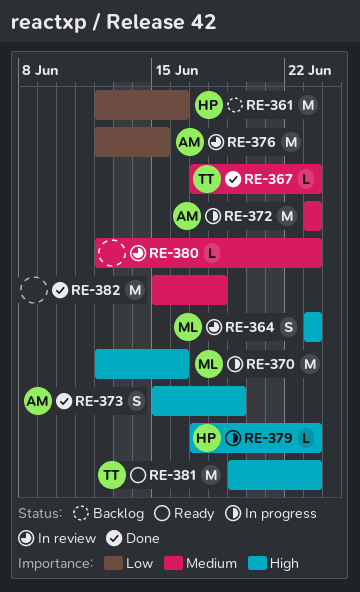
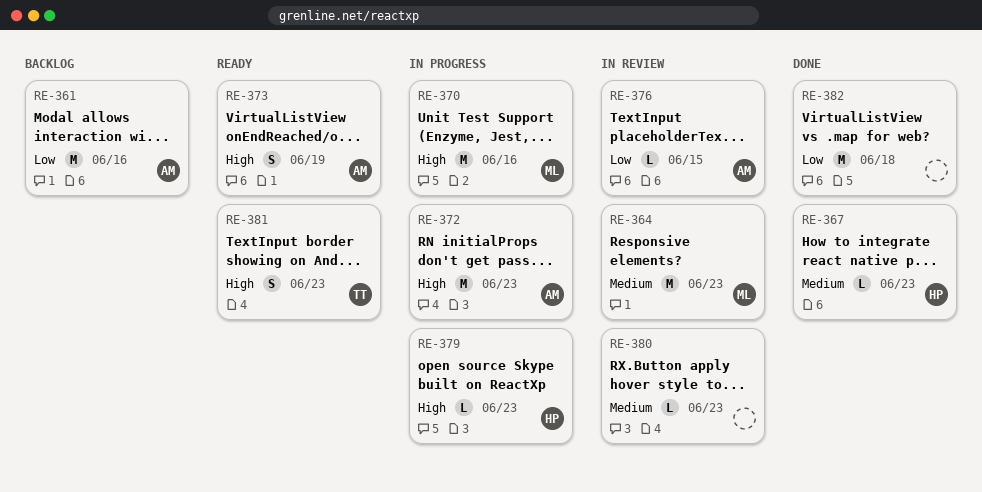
RE-361, owner: HP -> AM
RE-364, priority: High -> Medium
RE-364, estimate: S -> M
RE-367, owner: TT -> HP
RE-372, priority: Medium -> High
RE-373, status: Done -> Ready
RE-376, estimate: M -> L
RE-381, estimate: M -> S
RE-382, priority: Medium -> Low

